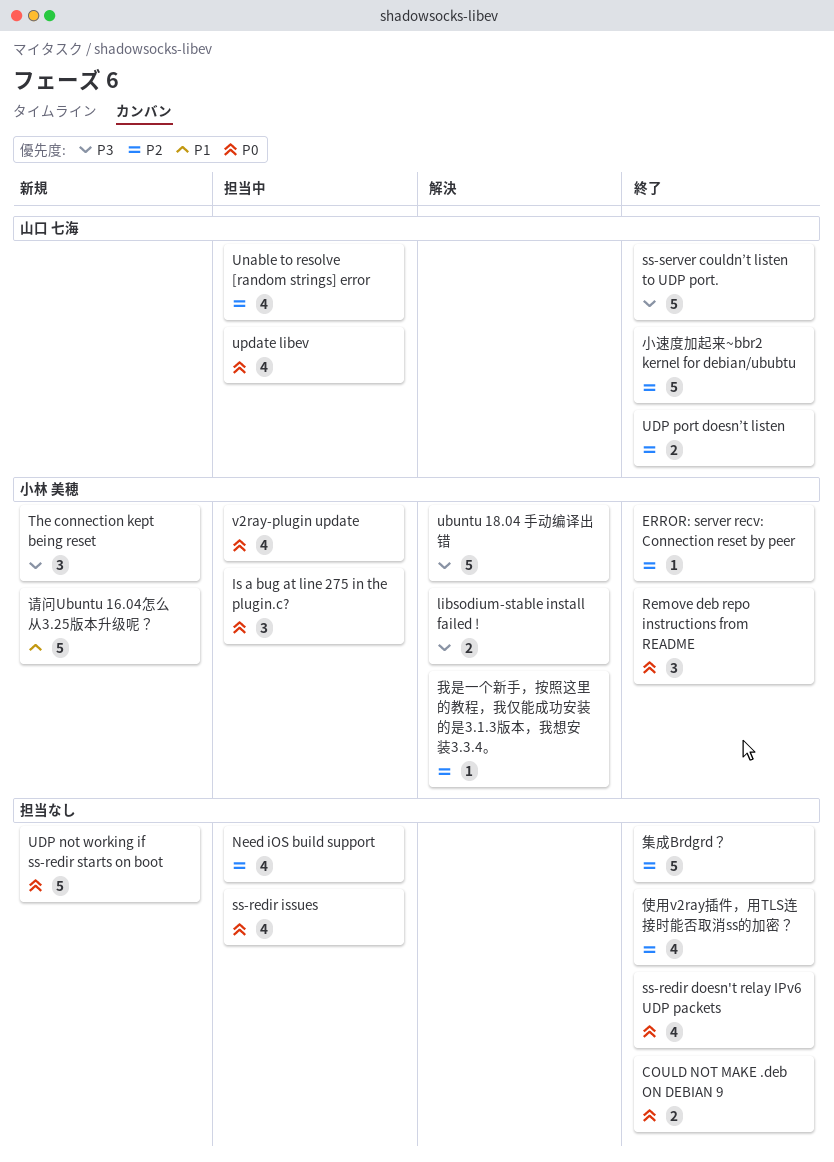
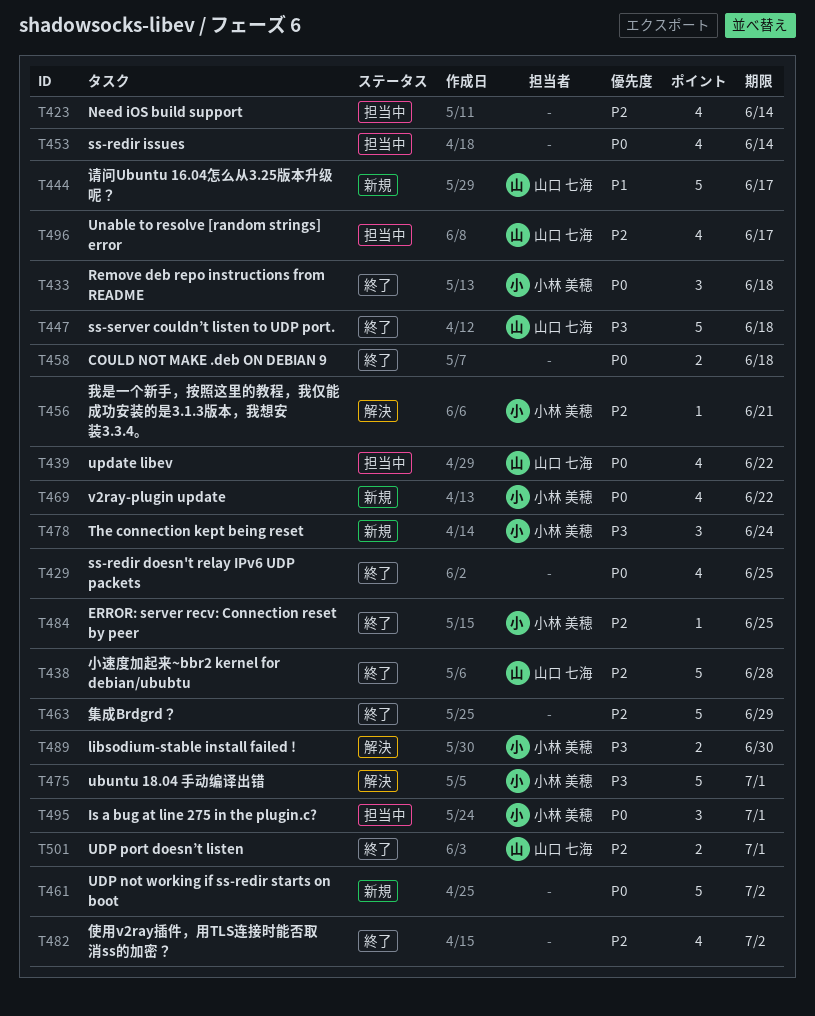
v2ray-plugin update, status: 担当中 -> 新規
请问Ubuntu 16.04怎么从3.25版本升级呢？, owner: 小林 美穂 -> 山口 七海

